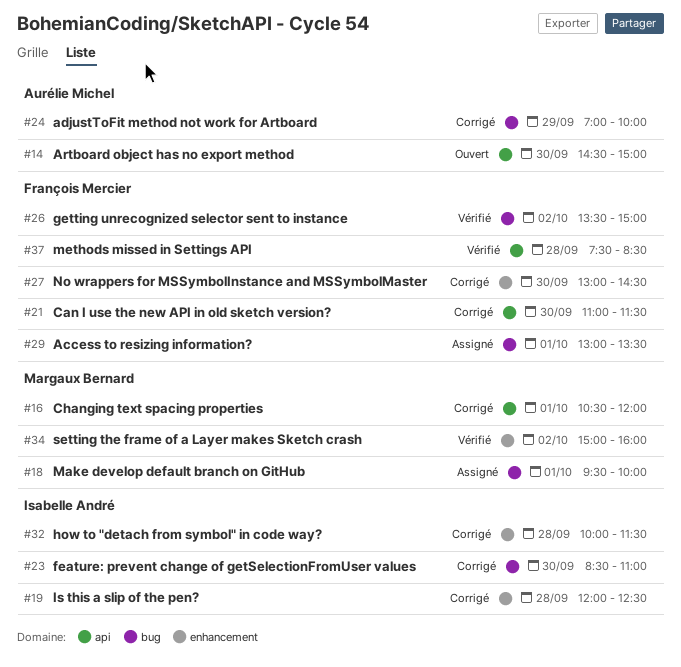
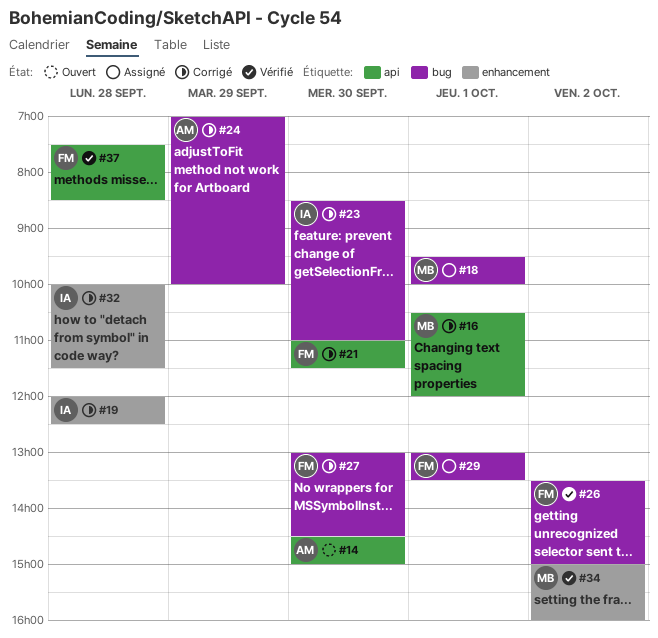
#27, label: enhancement -> bug

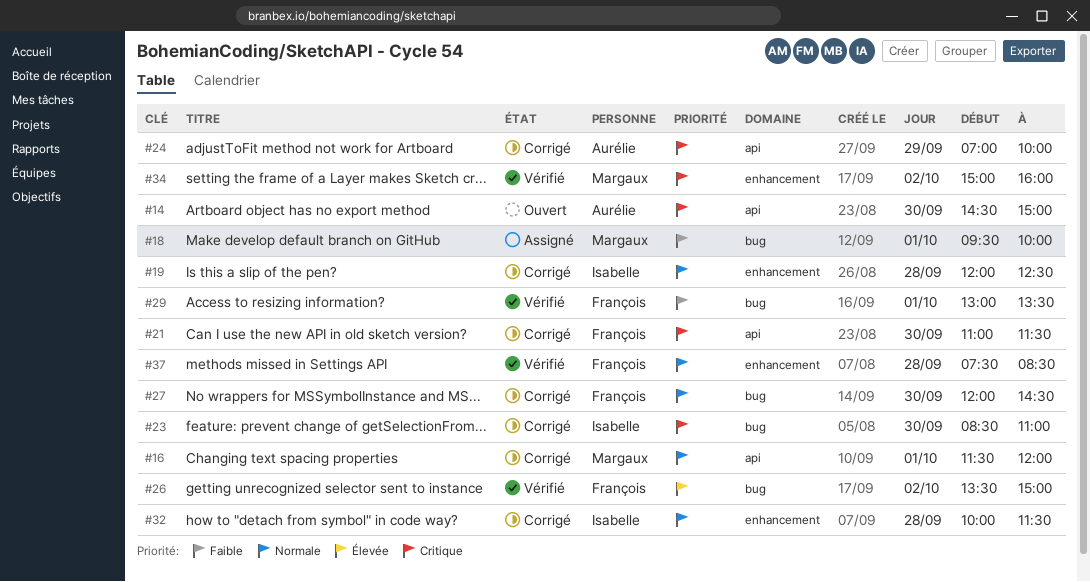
#16, begins: 10:30 -> 11:30
#24, label: bug -> api
#27, begins: 13:00 -> 12:00
#29, status: Assigné -> Vérifié
#37, label: api -> enhancement

